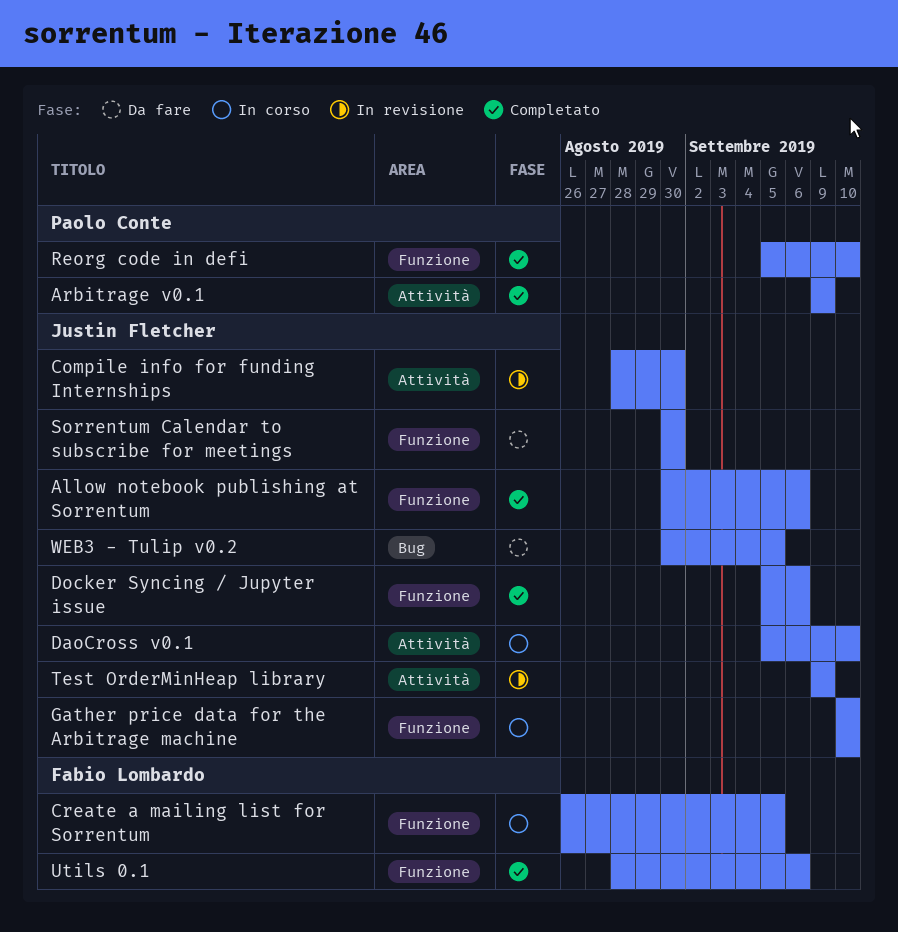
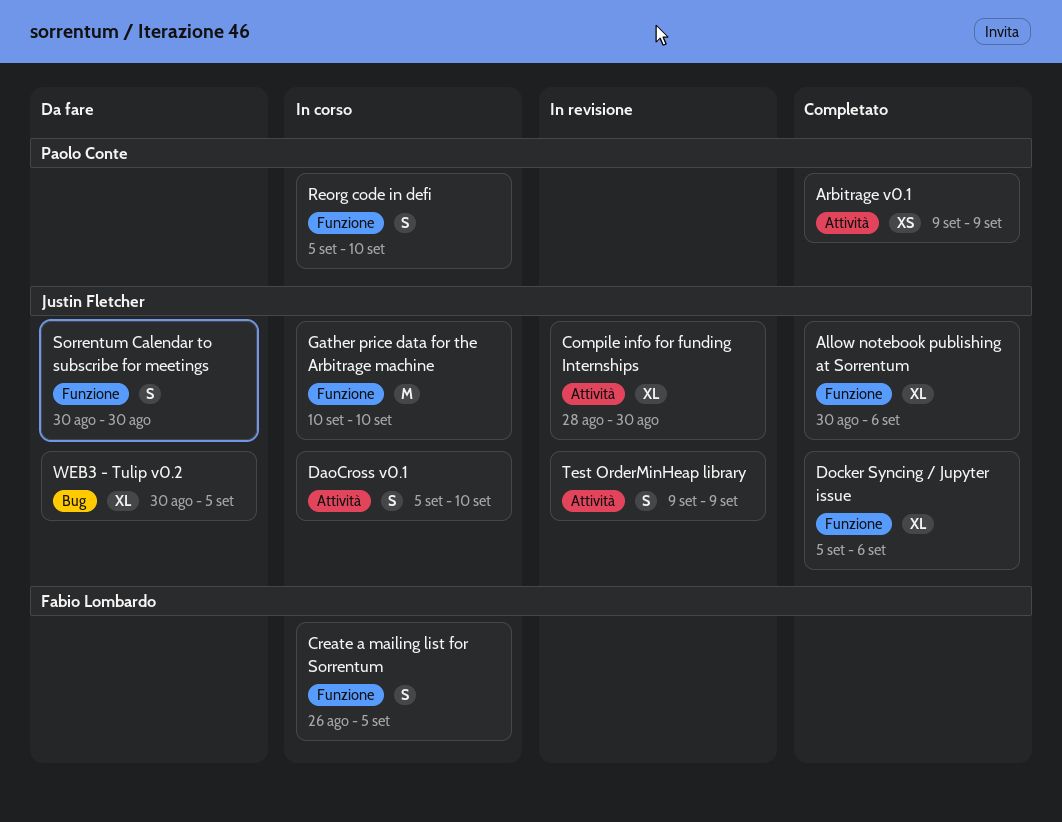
Reorg code in defi, status: Completato -> In corso
Utils 0.1: present -> none

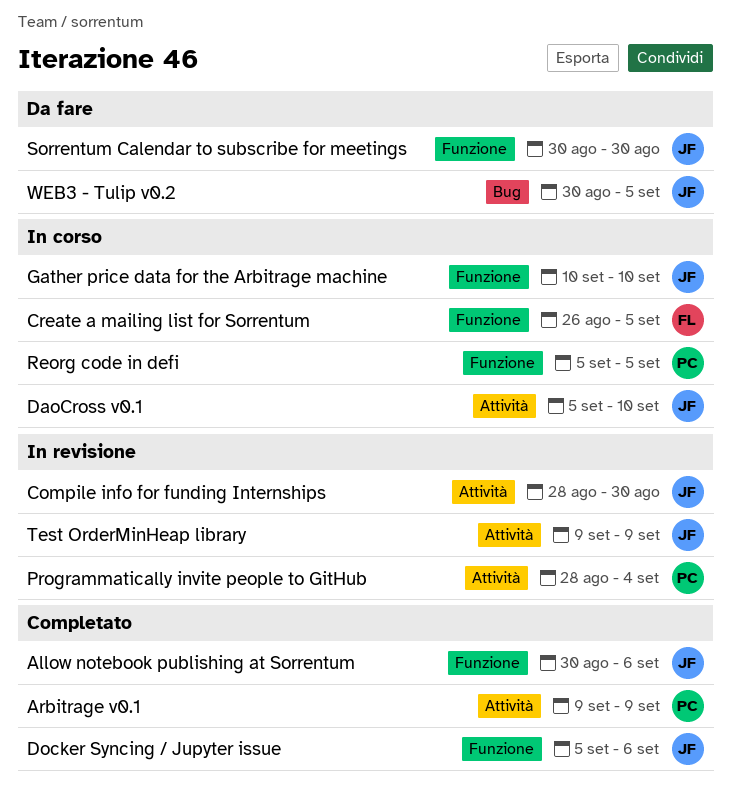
Programmatically invite people to GitHub: none -> present
Reorg code in defi, due: Sep 10 -> Sep 5

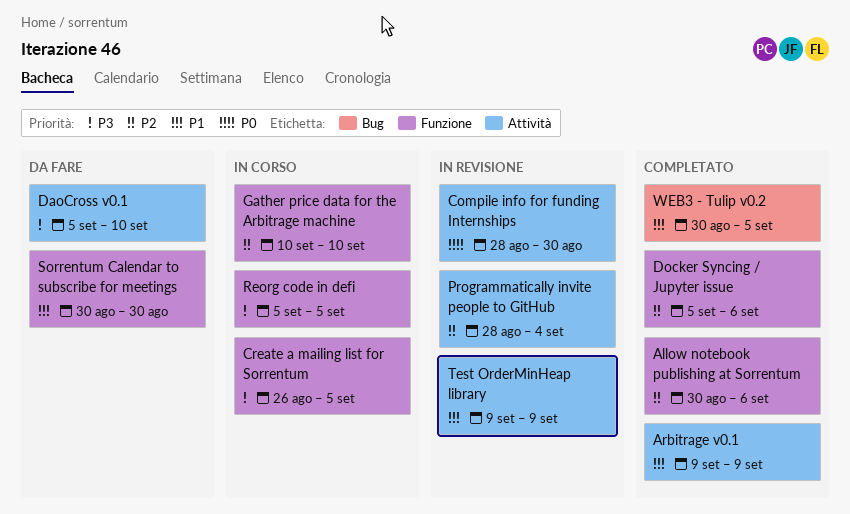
DaoCross v0.1, status: In corso -> Da fare
WEB3 - Tulip v0.2, status: Da fare -> Completato

